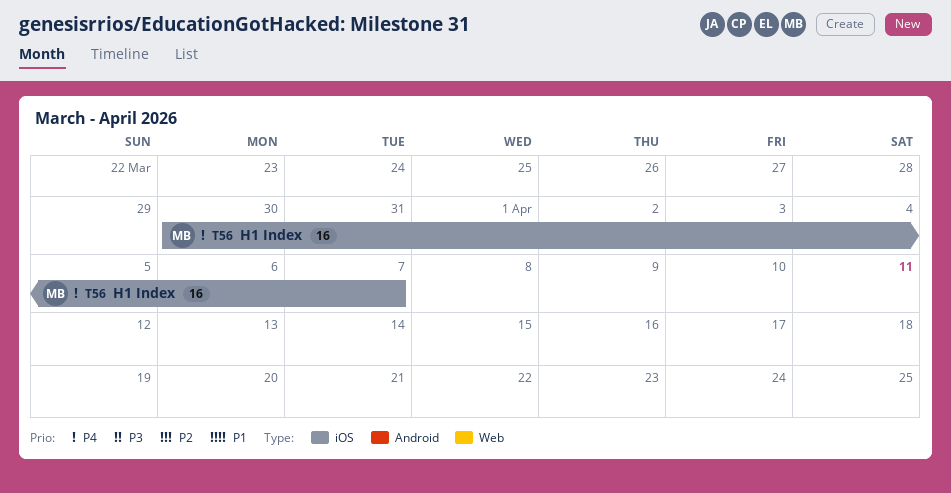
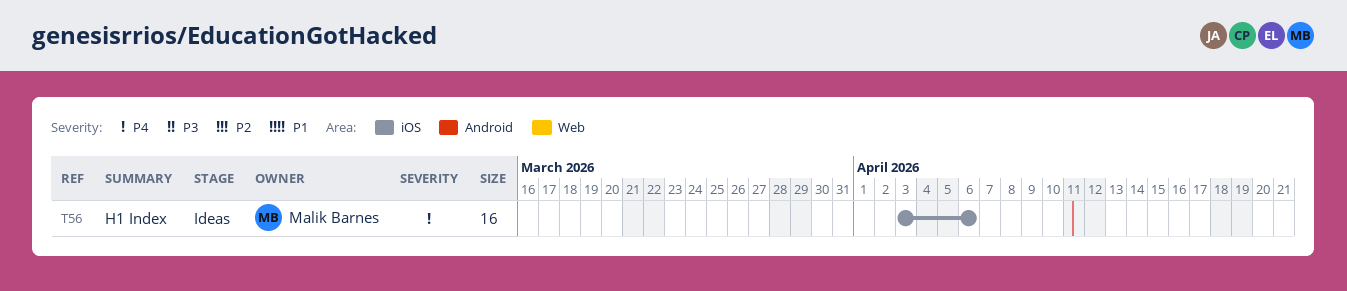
T56, start: Mar 30 -> Apr 3
T56, due: Apr 7 -> Apr 6

